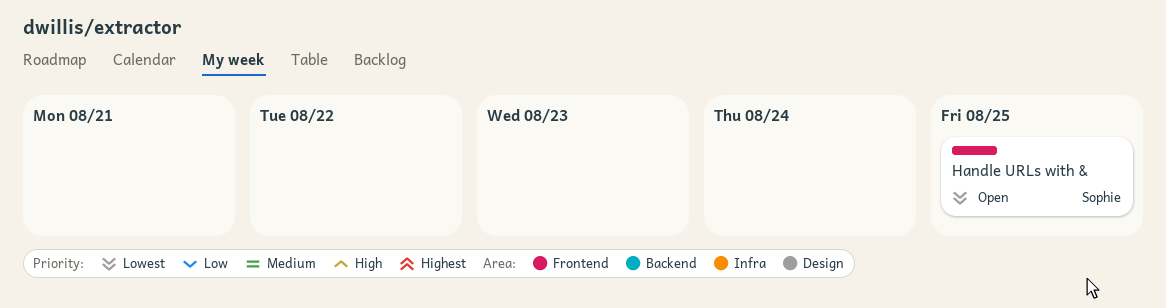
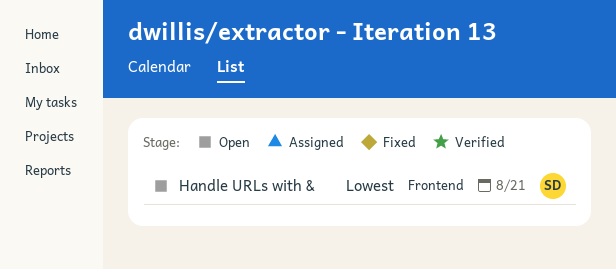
Handle URLs with &, due: Aug 25 -> Aug 21

